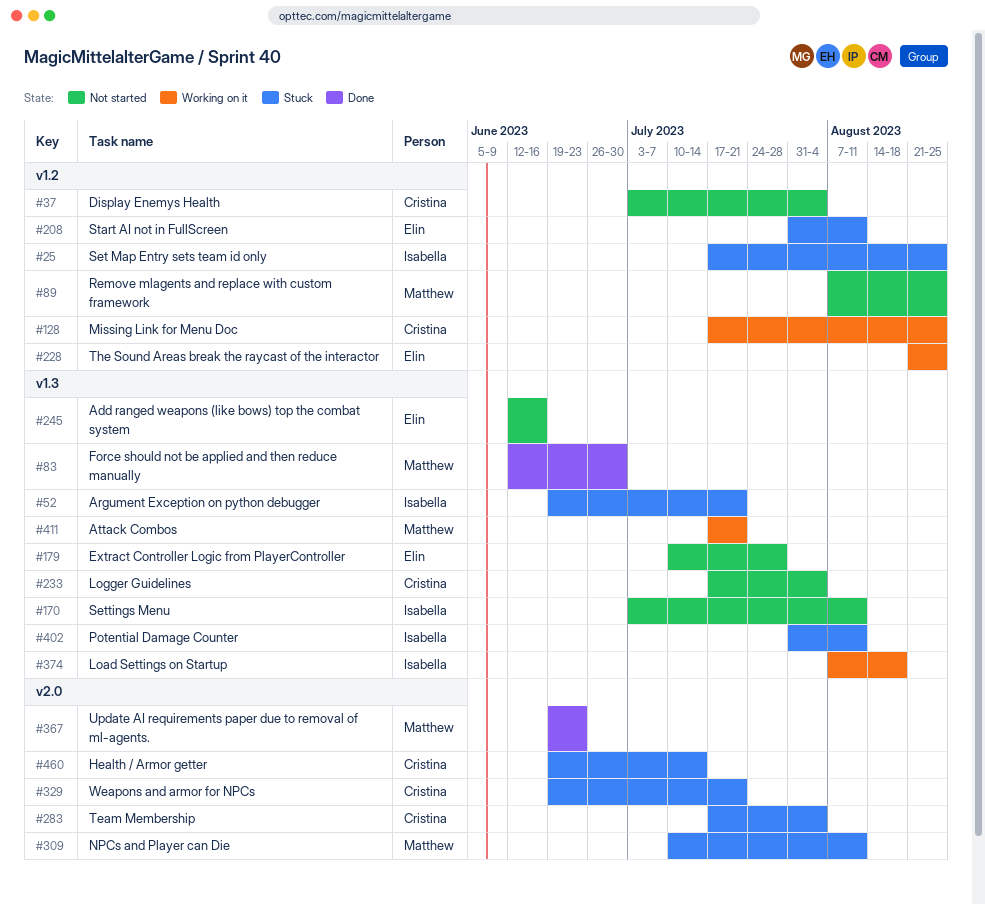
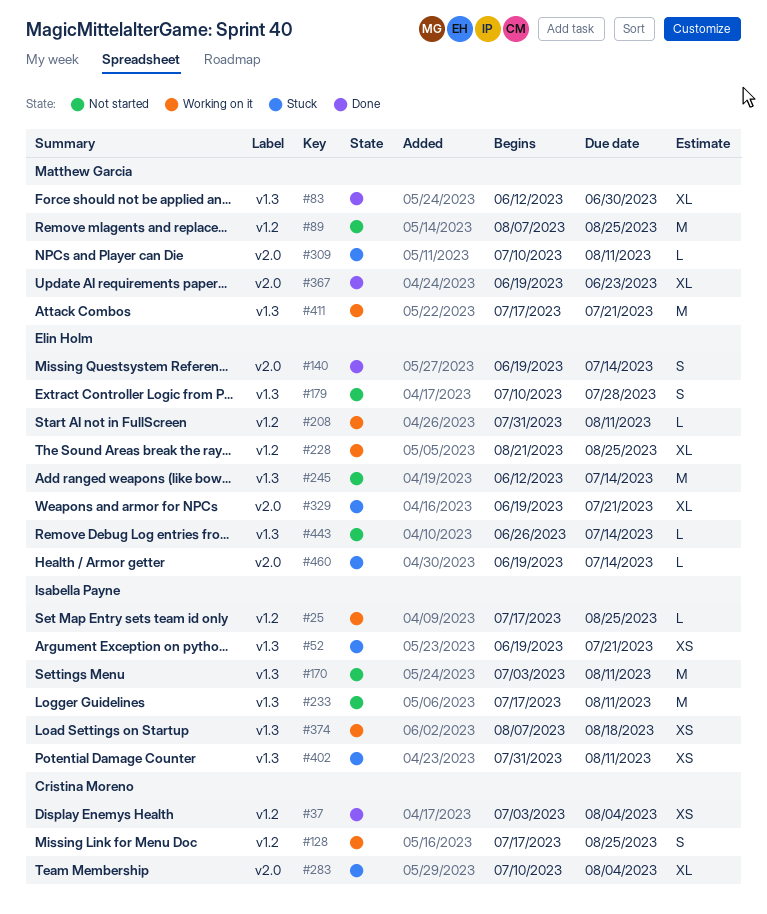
#25, status: Stuck -> Working on it
#37, status: Not started -> Done
#140: none -> present
#208, status: Stuck -> Working on it
#233, owner: Cristina Moreno -> Isabella Payne
#233, due: Aug 4 -> Aug 11
#245, due: Jun 16 -> Jul 14
#283, start: Jul 17 -> Jul 10
#329, owner: Cristina Moreno -> Elin Holm
#443: none -> present
#460, owner: Cristina Moreno -> Elin Holm

